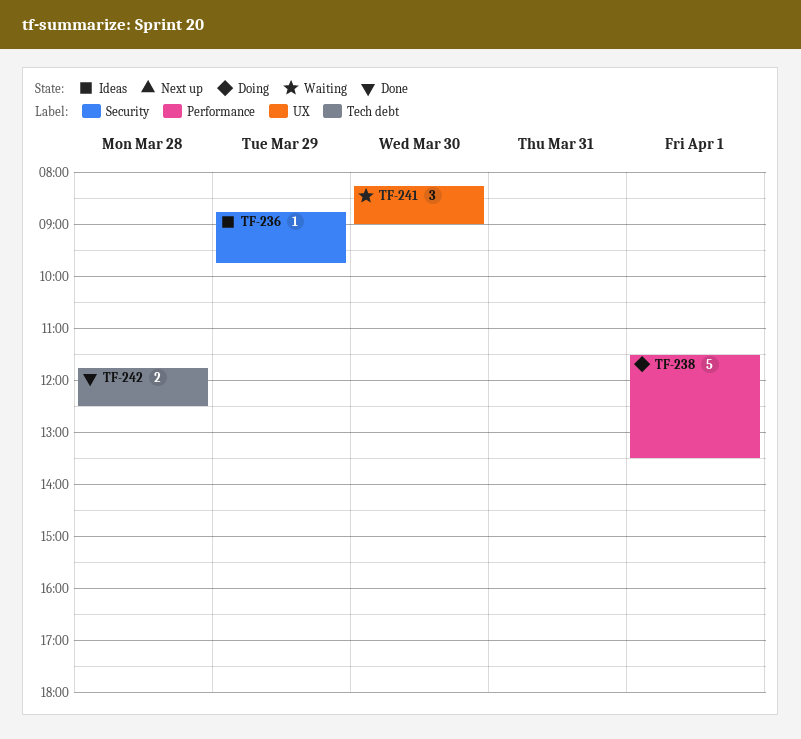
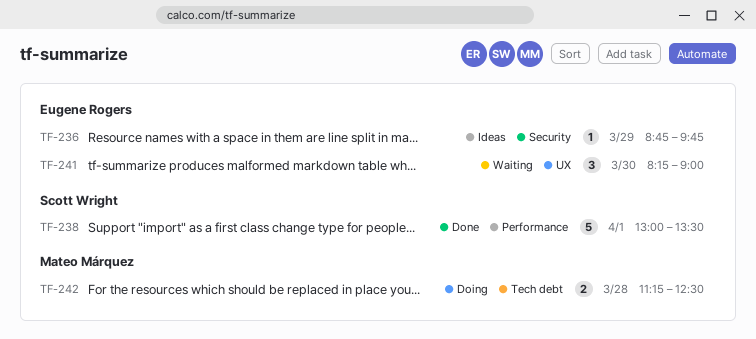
TF-238, status: Doing -> Done
TF-238, begins: 11:30 -> 13:00
TF-242, status: Done -> Doing
TF-242, begins: 11:45 -> 11:15

